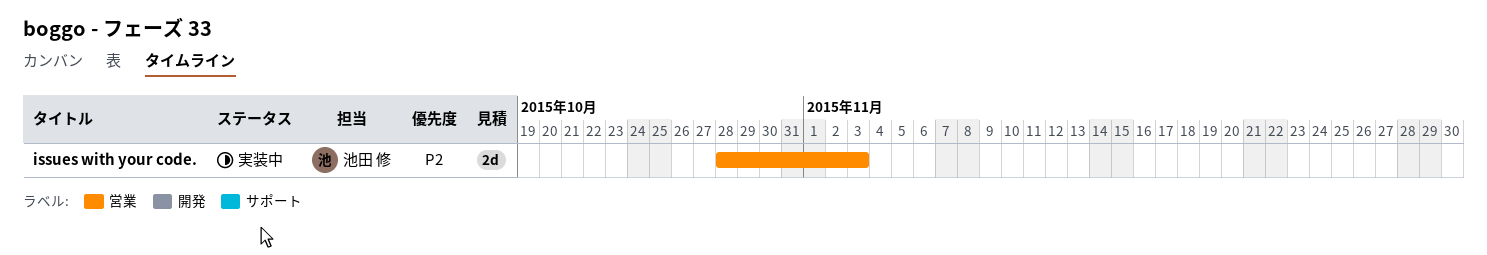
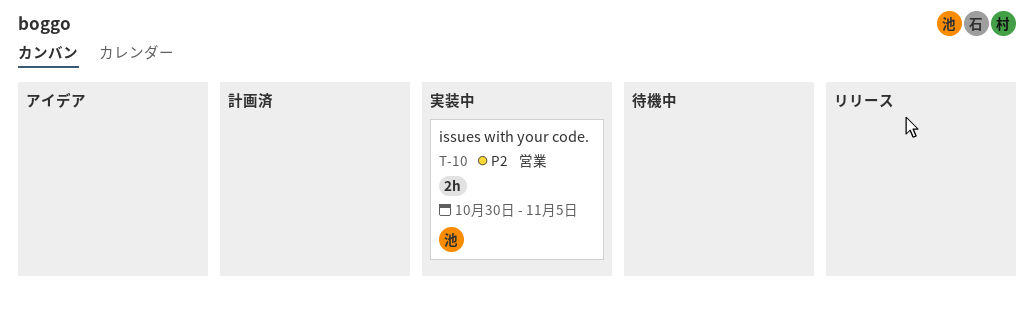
issues with your code., estimate: 2d -> 2h
issues with your code., start: Oct 28 -> Oct 30
issues with your code., due: Nov 3 -> Nov 5

